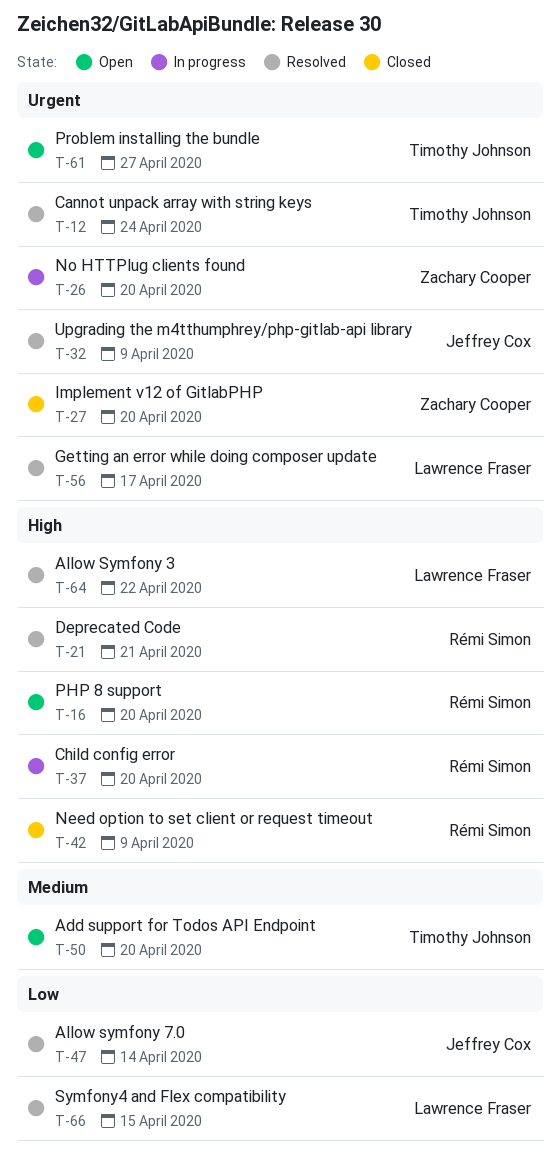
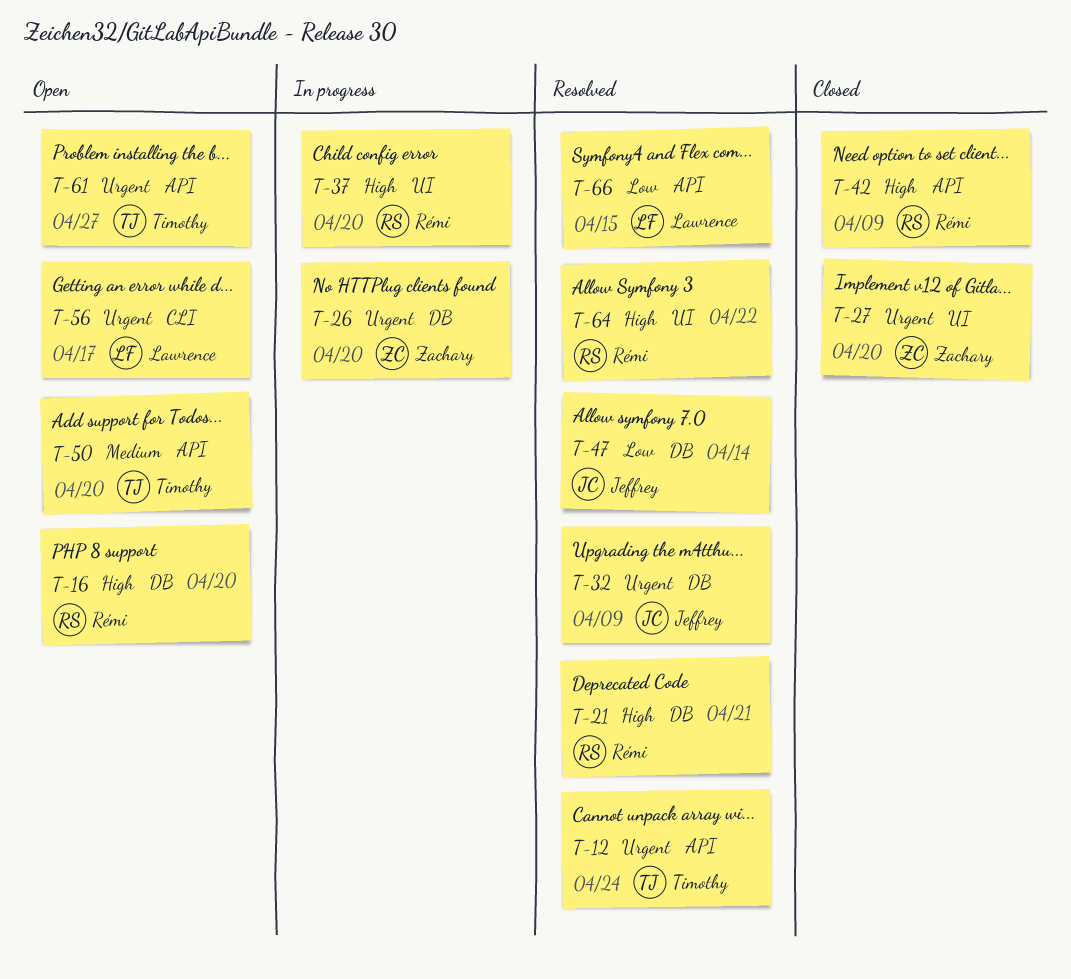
T-56, status: Resolved -> Open
T-64, owner: Lawrence Fraser -> Rémi Simon

